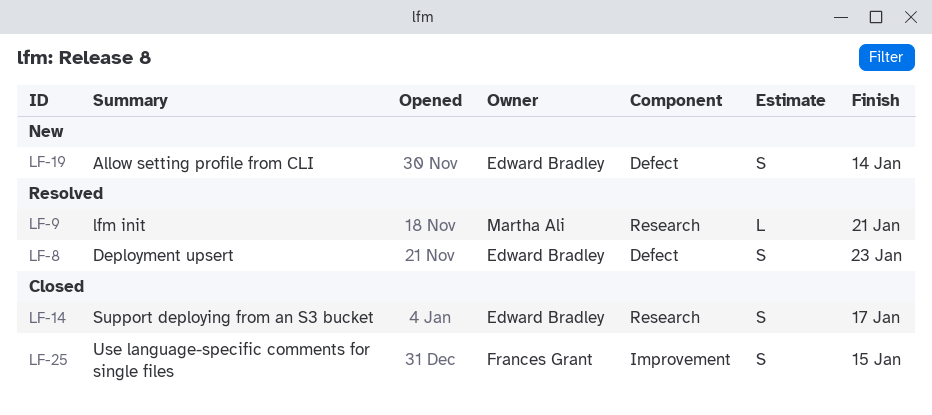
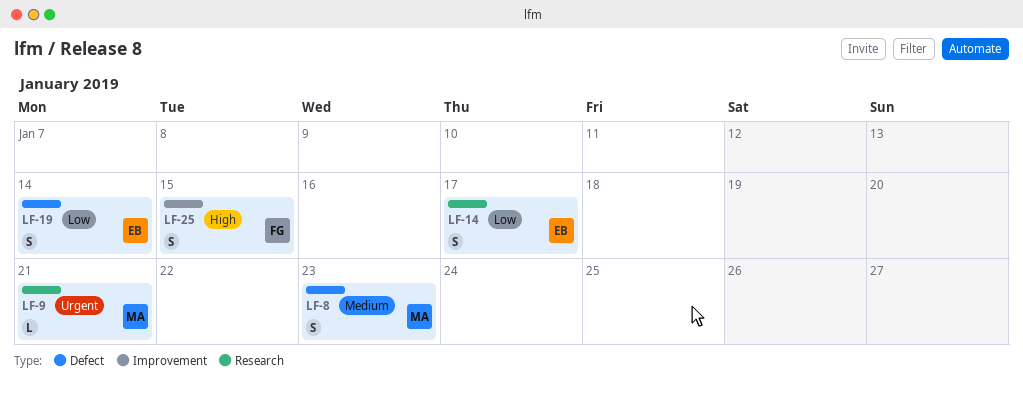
LF-8, owner: Edward Bradley -> Martha Ali

